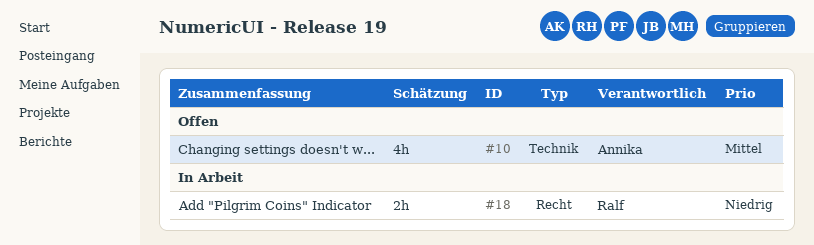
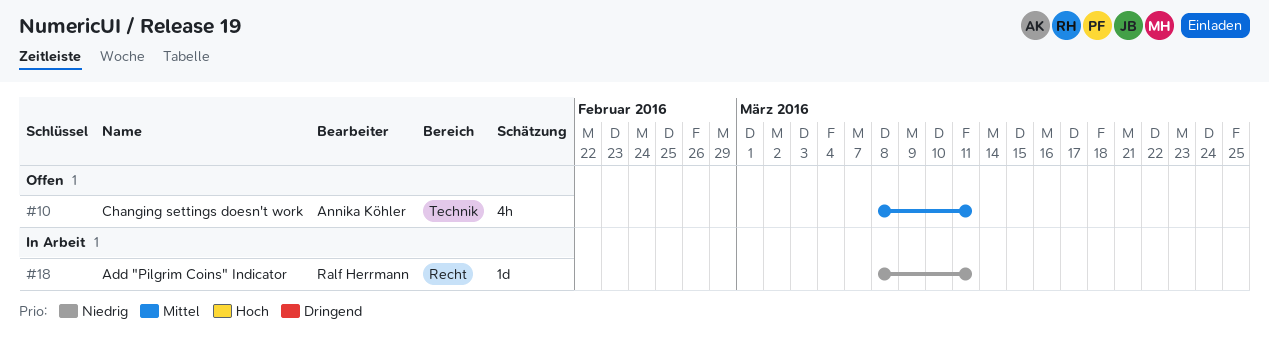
#18, estimate: 2h -> 1d

